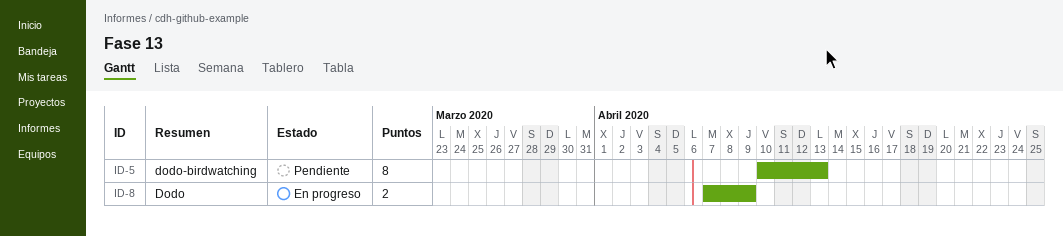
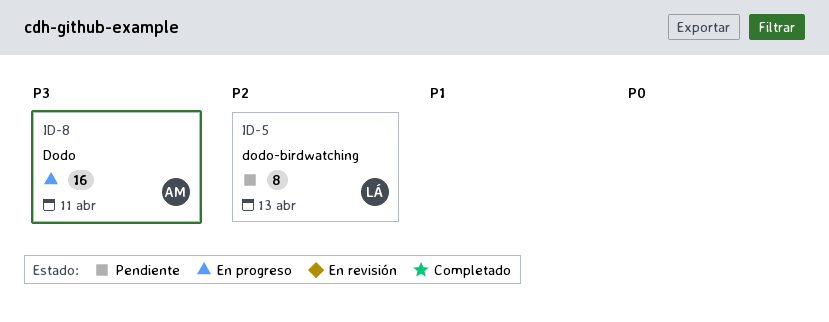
ID-8, estimate: 2 -> 16
ID-8, due: Apr 9 -> Apr 11

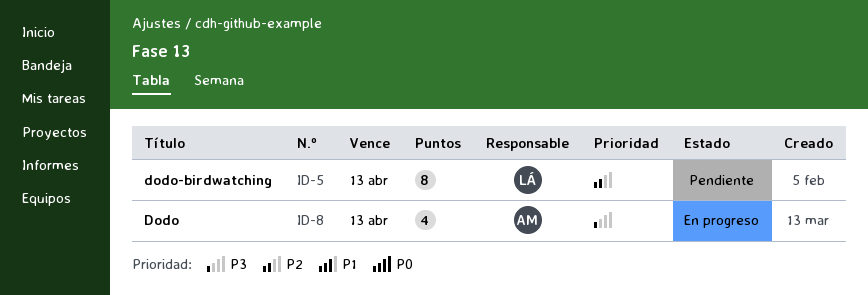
ID-8, estimate: 16 -> 4
ID-8, due: Apr 11 -> Apr 13

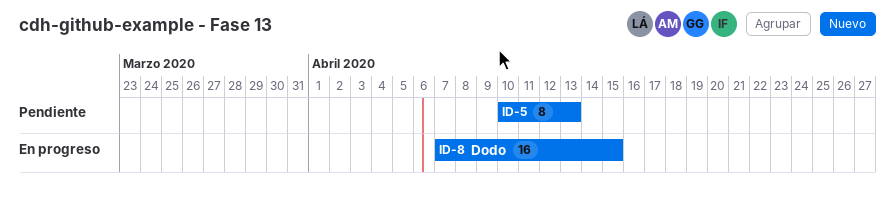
ID-8, estimate: 4 -> 16
ID-8, due: Apr 13 -> Apr 15

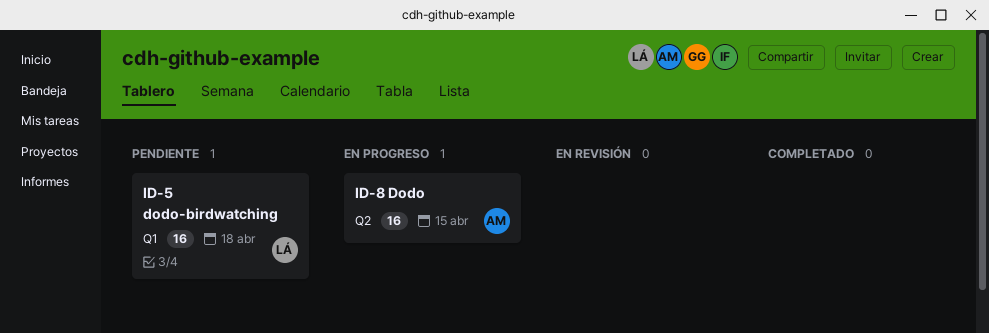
ID-5, estimate: 8 -> 16
ID-5, due: Apr 13 -> Apr 18

